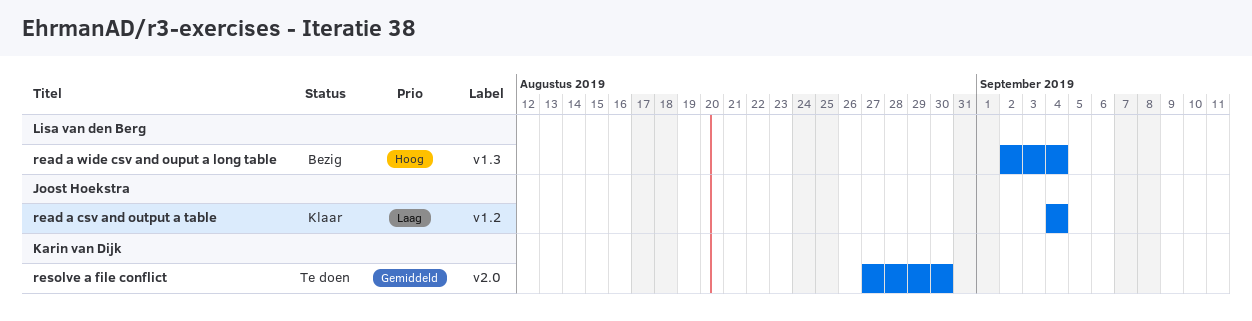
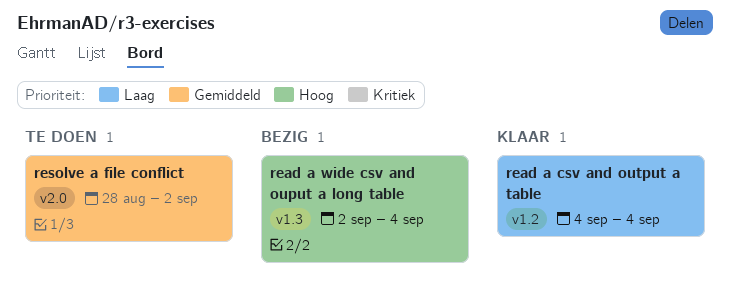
resolve a file conflict, start: Aug 27 -> Aug 28
resolve a file conflict, due: Aug 30 -> Sep 2

